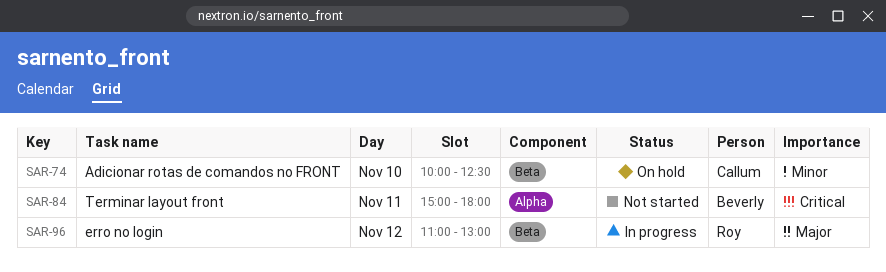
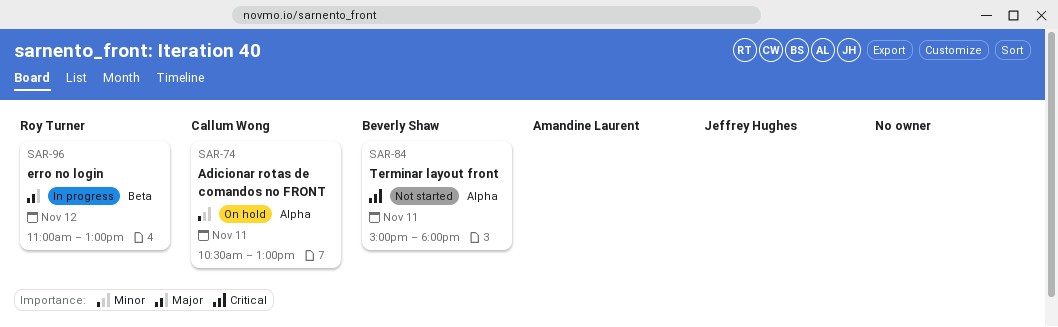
SAR-74, label: Beta -> Alpha
SAR-74, day: Nov 10 -> Nov 11
SAR-74, begins: 10:00 -> 10:30
SAR-74, ends: 12:30 -> 13:00

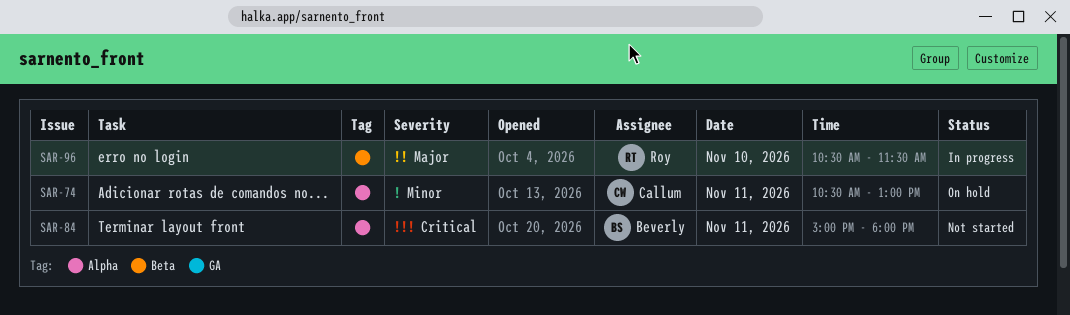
SAR-96, day: Nov 12 -> Nov 10
SAR-96, begins: 11:00 -> 10:30
SAR-96, ends: 13:00 -> 11:30

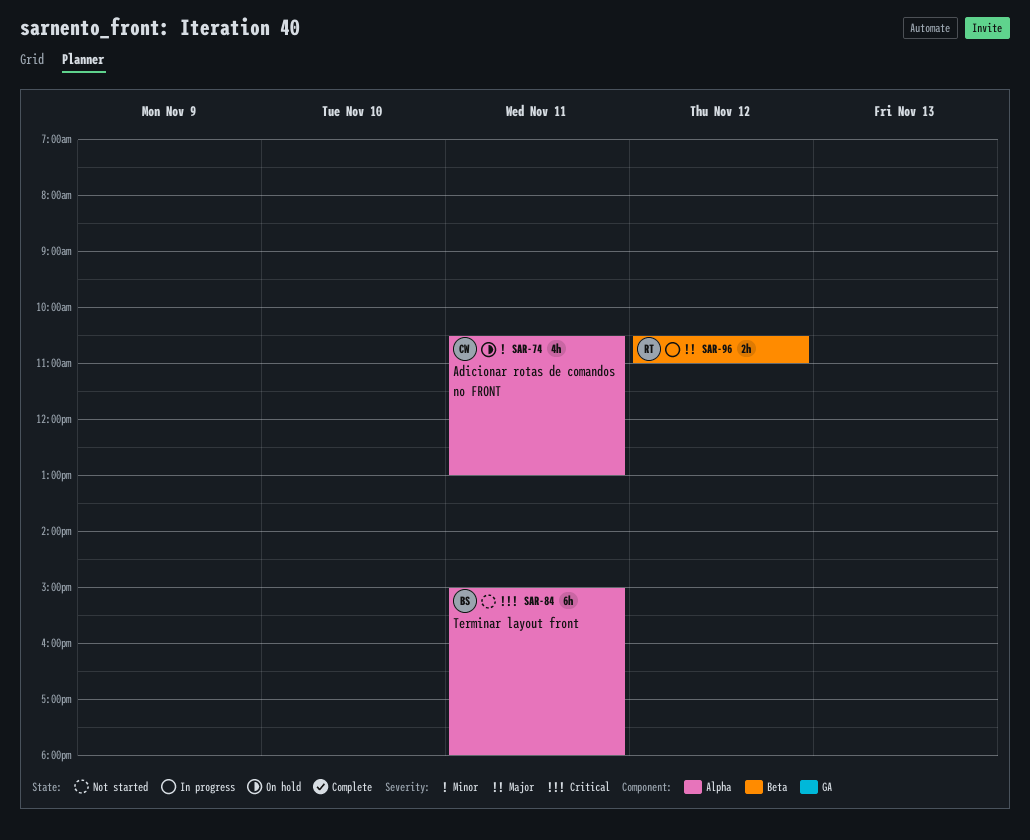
SAR-96, day: Nov 10 -> Nov 12
SAR-96, ends: 11:30 -> 11:00

